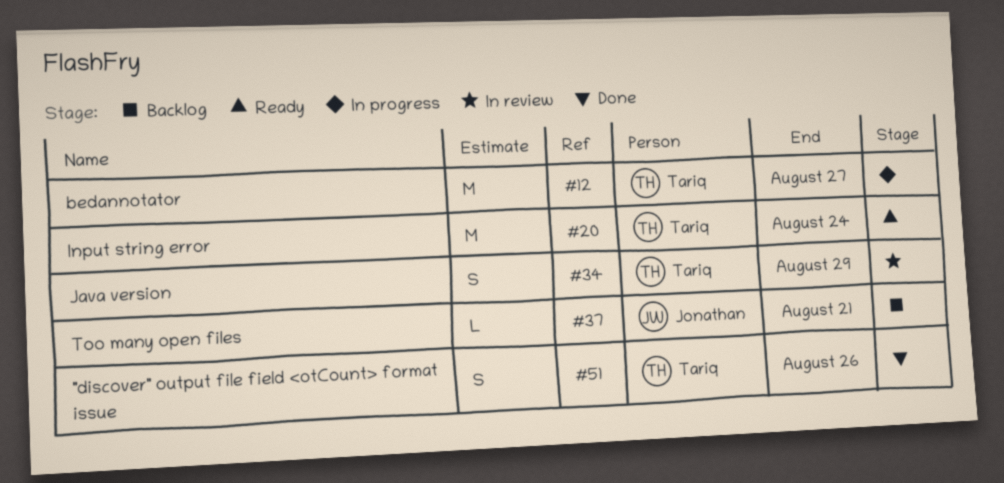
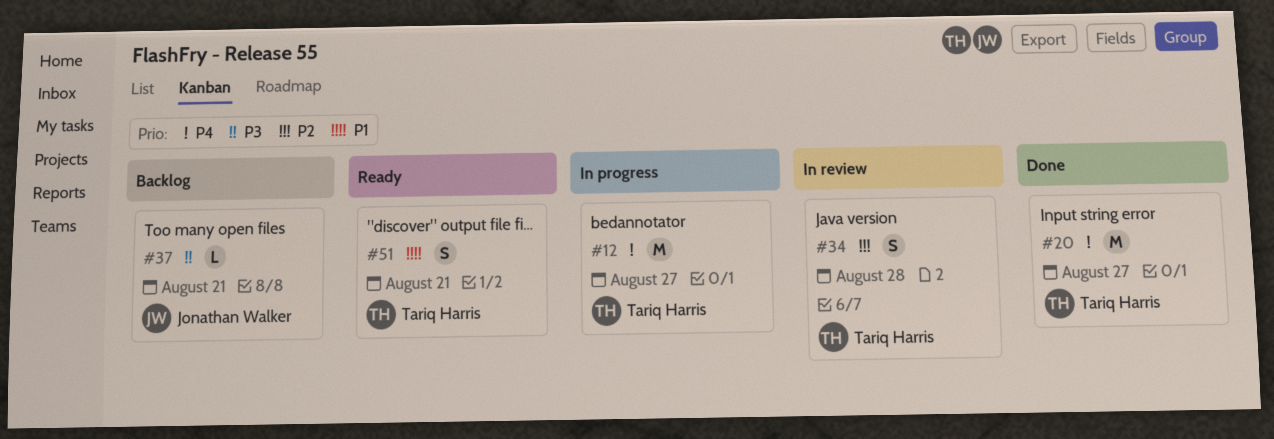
#20, status: Ready -> Done
#20, due: Aug 24 -> Aug 27
#34, due: Aug 29 -> Aug 28
#51, status: Done -> Ready
#51, due: Aug 26 -> Aug 21

